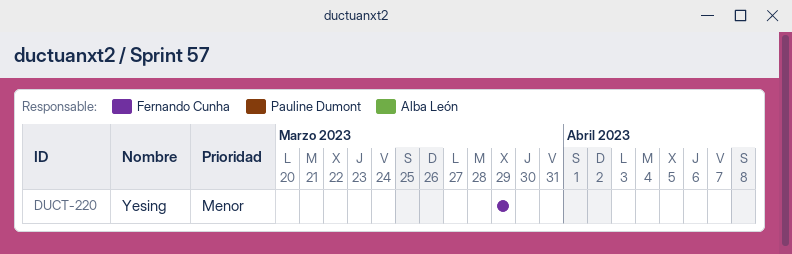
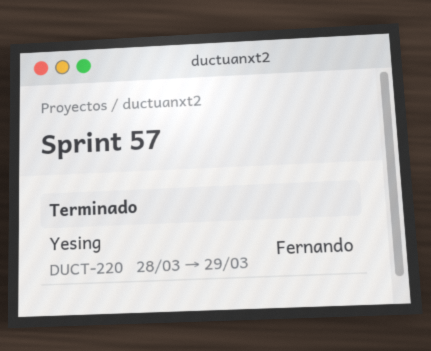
DUCT-220, start: Mar 29 -> Mar 28

